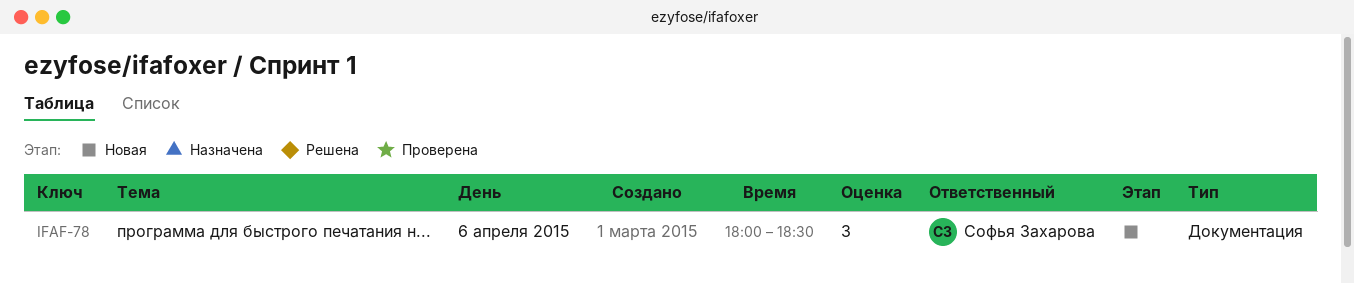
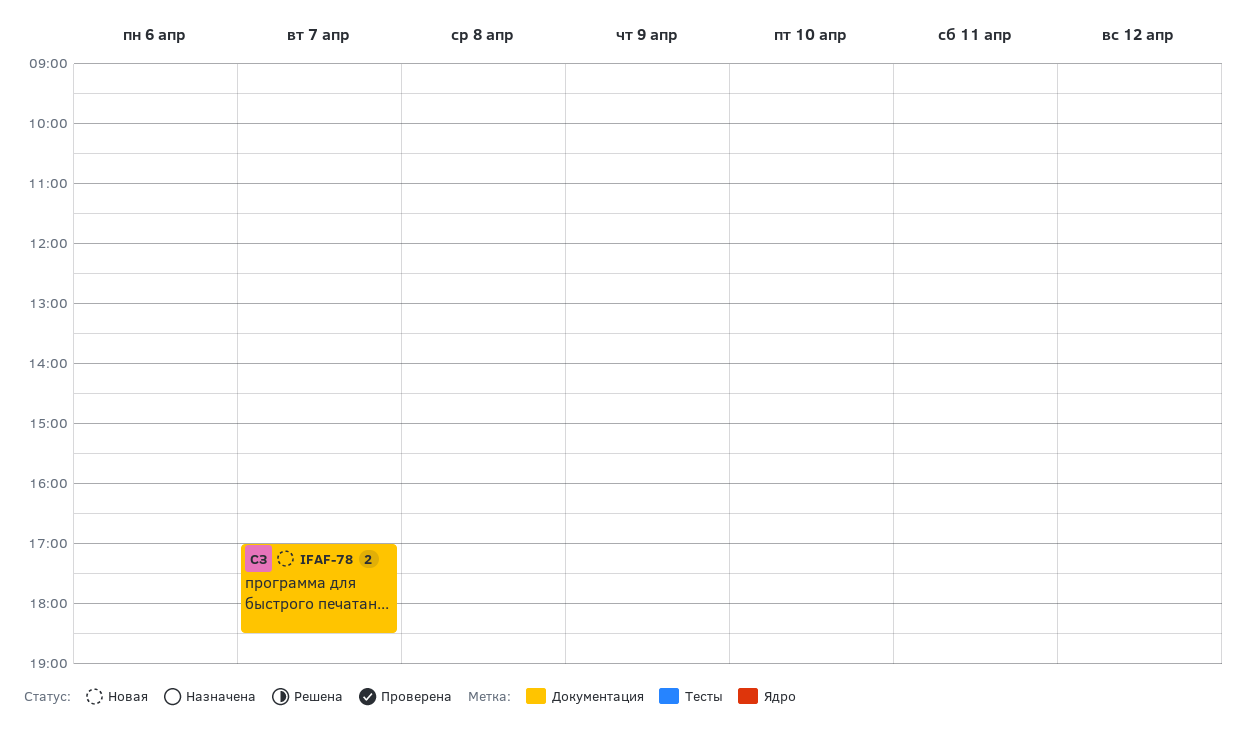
IFAF-78, estimate: 3 -> 2
IFAF-78, day: Apr 6 -> Apr 7
IFAF-78, begins: 18:00 -> 17:00

